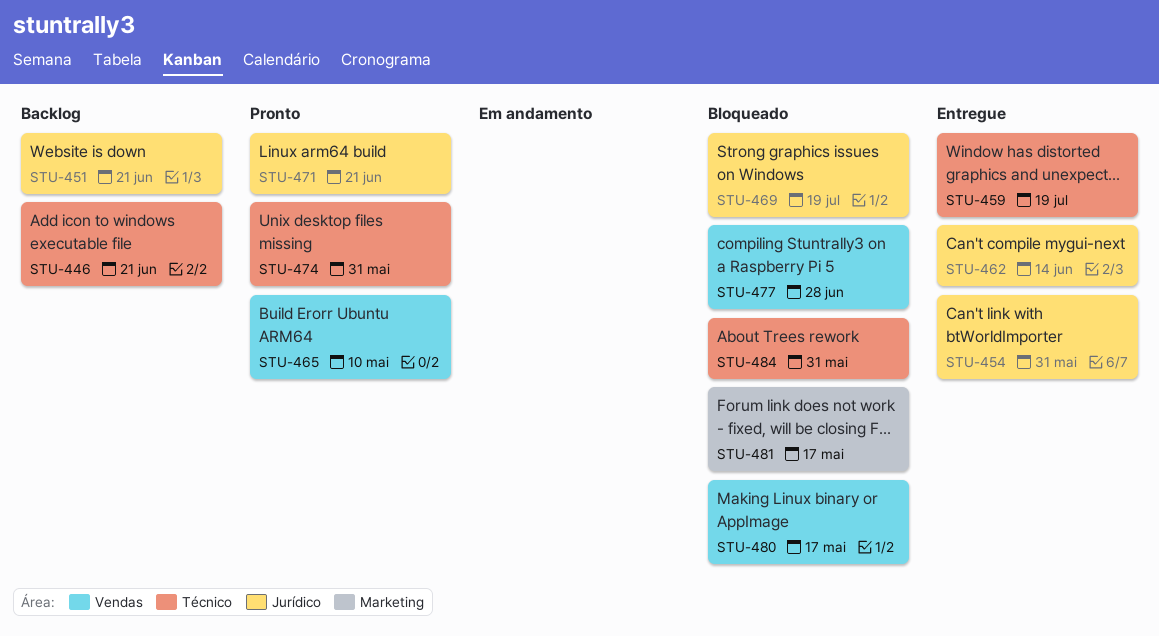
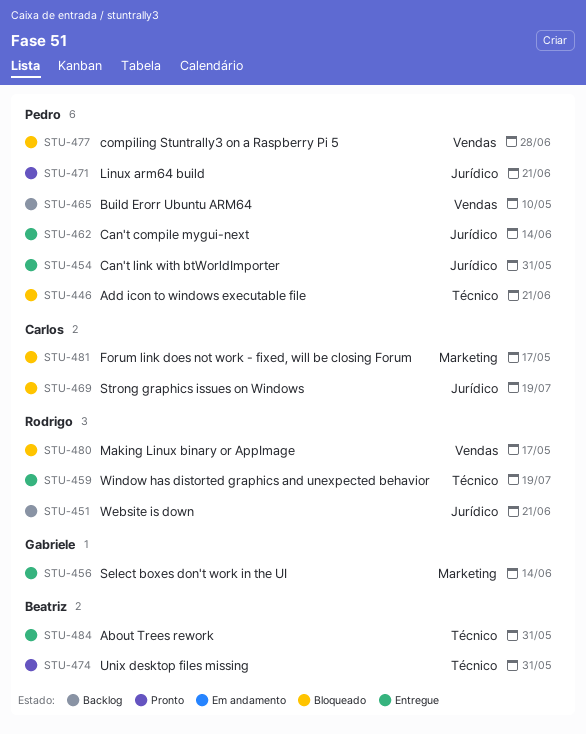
STU-446, status: Backlog -> Bloqueado
STU-456: none -> present
STU-465, status: Pronto -> Backlog
STU-484, status: Bloqueado -> Entregue

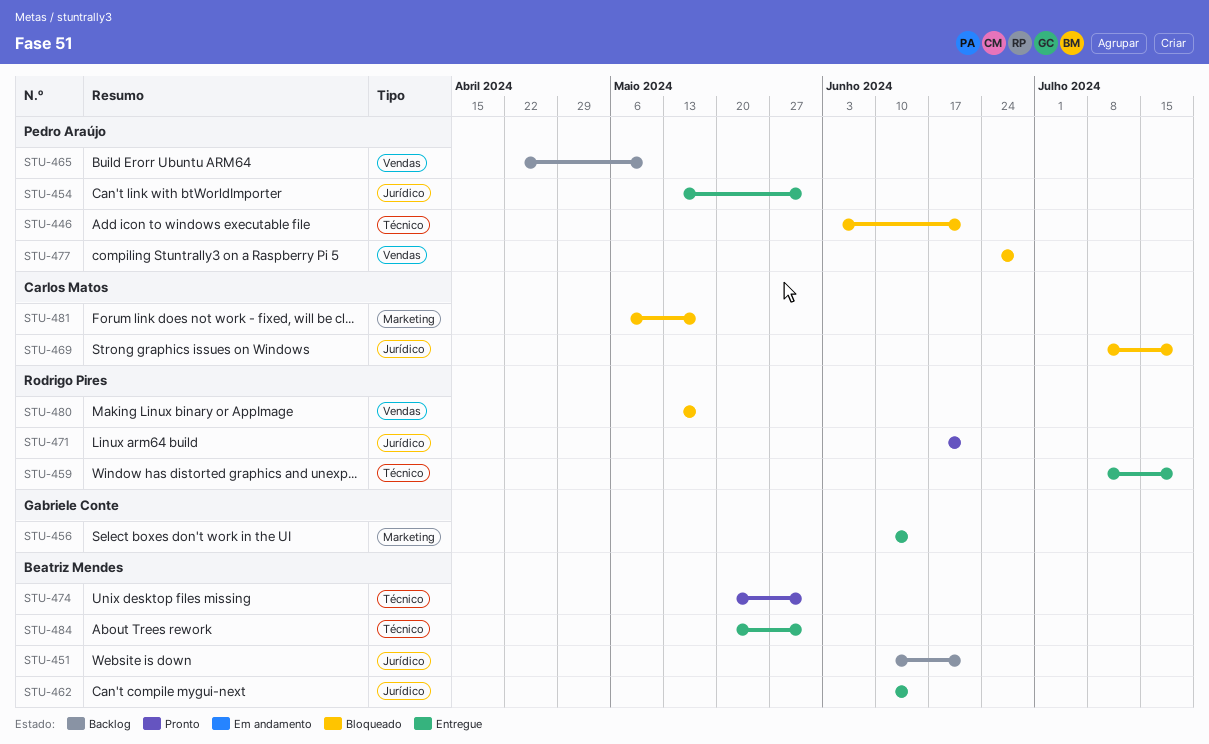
STU-451, owner: Rodrigo Pires -> Beatriz Mendes
STU-462, owner: Pedro Araújo -> Beatriz Mendes
STU-471, owner: Pedro Araújo -> Rodrigo Pires

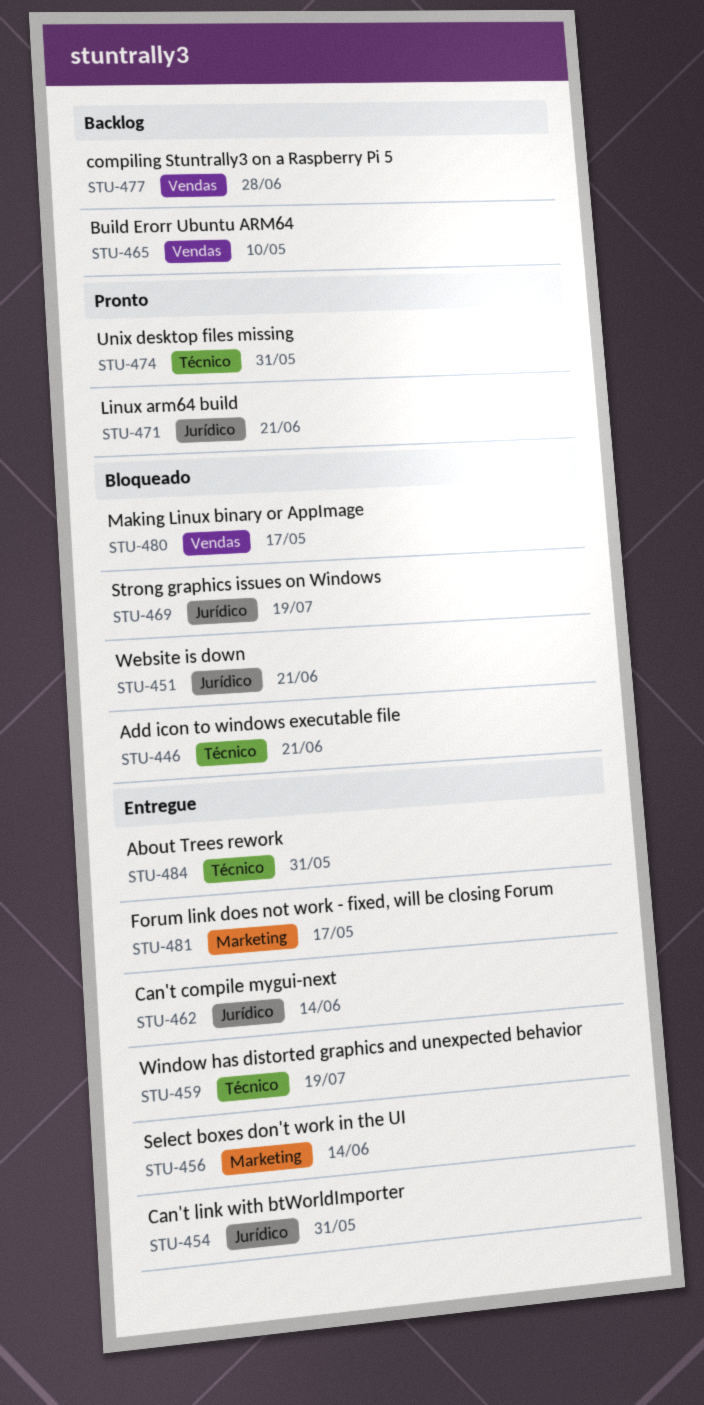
STU-451, status: Backlog -> Bloqueado
STU-477, status: Bloqueado -> Backlog
STU-481, status: Bloqueado -> Entregue

